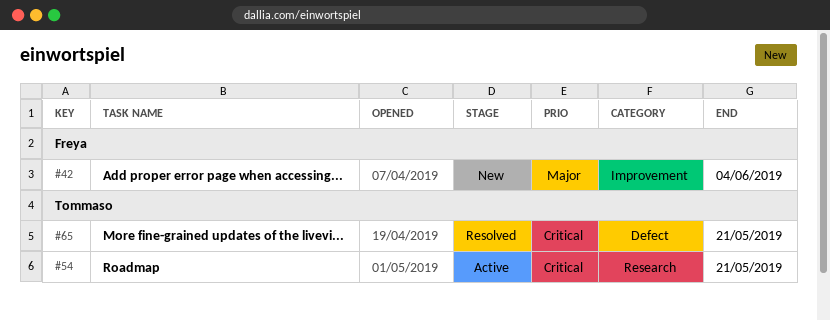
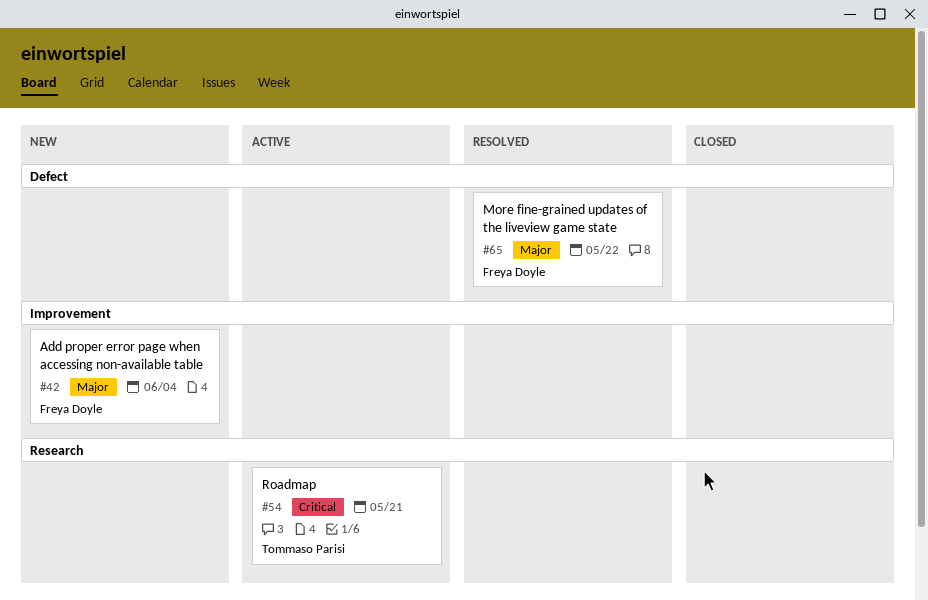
#65, owner: Tommaso Parisi -> Freya Doyle
#65, priority: Critical -> Major
#65, due: May 21 -> May 22

